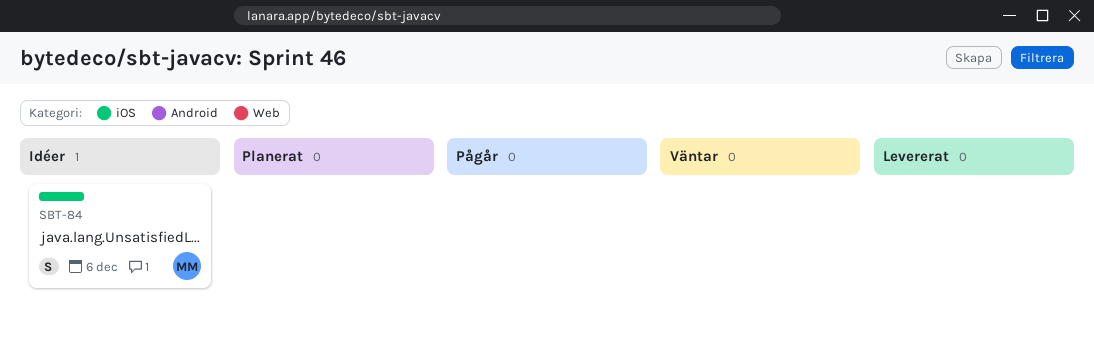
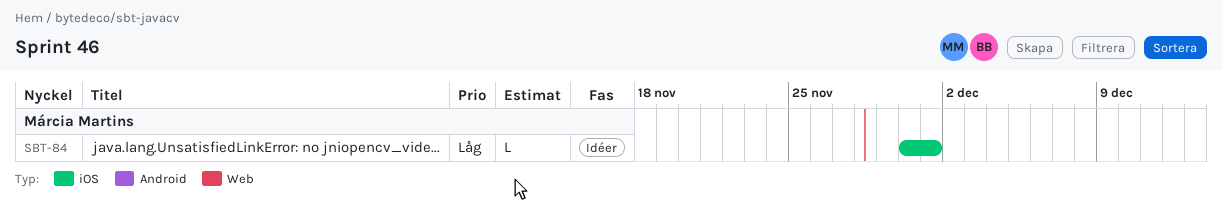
SBT-84, estimate: S -> L
SBT-84, due: Dec 6 -> Dec 1

